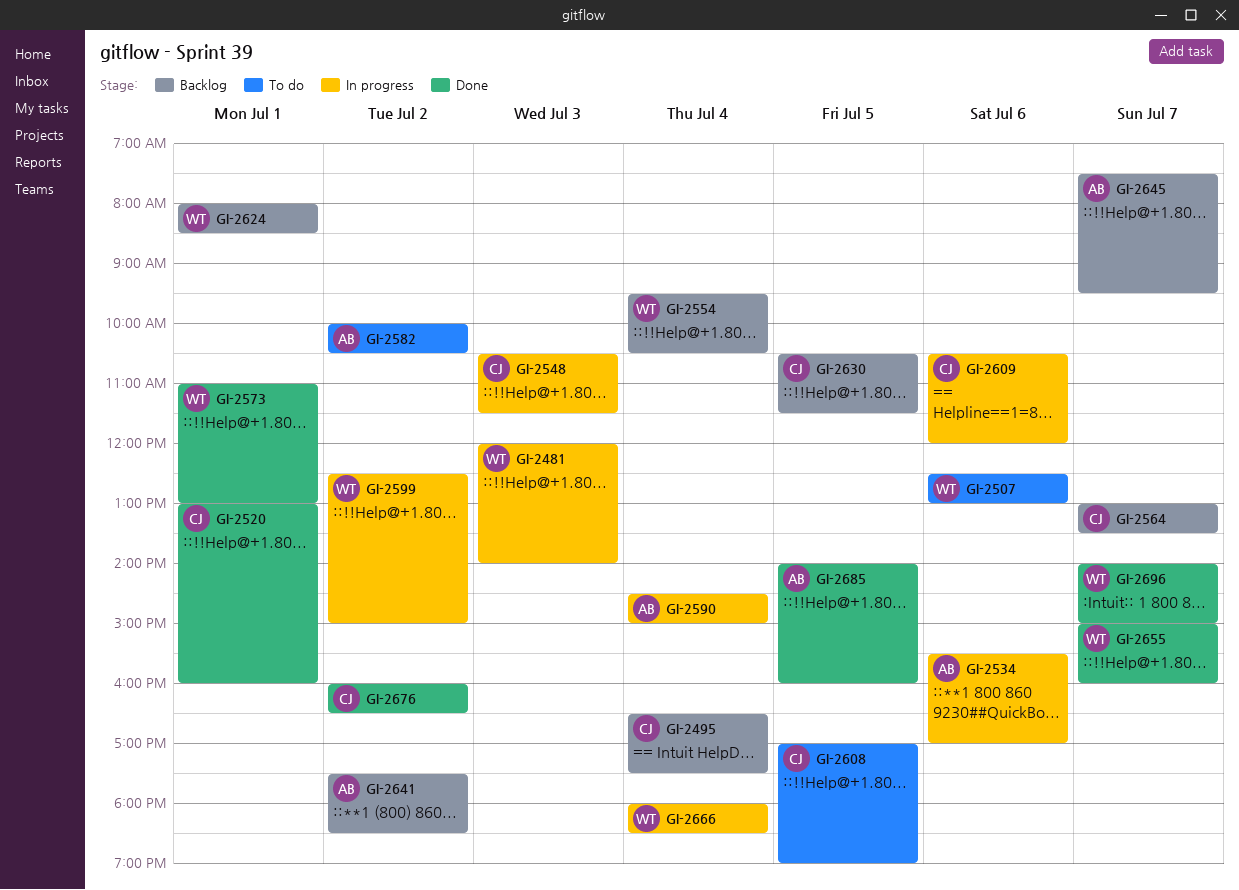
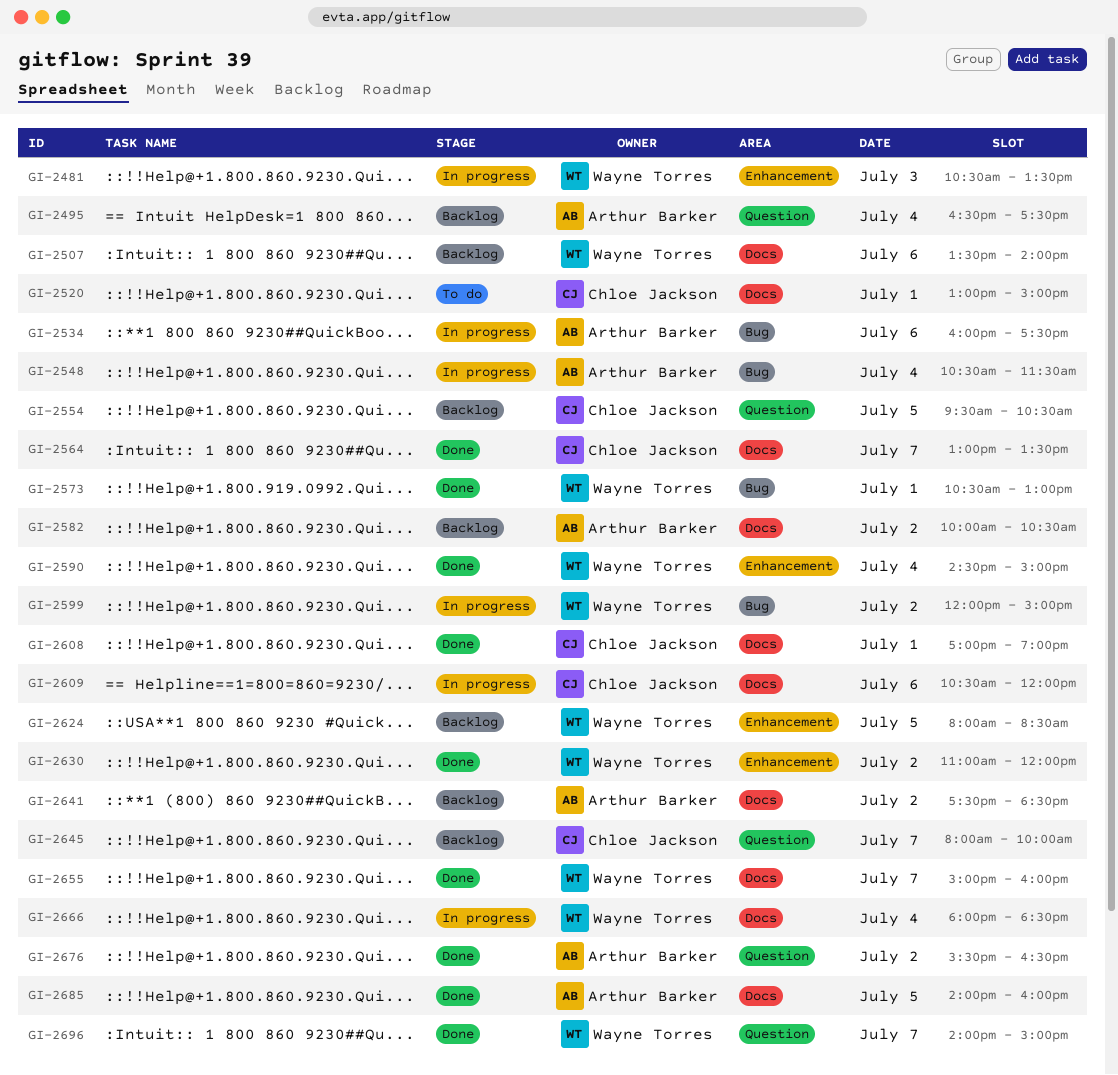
GI-2481, begins: 12:00 -> 10:30
GI-2481, ends: 14:00 -> 13:30
GI-2495, owner: Chloe Jackson -> Arthur Barker
GI-2507, status: To do -> Backlog
GI-2507, begins: 12:30 -> 13:30
GI-2507, ends: 13:00 -> 14:00
GI-2520, status: Done -> To do
GI-2520, ends: 16:00 -> 15:00
GI-2534, begins: 15:30 -> 16:00
GI-2534, ends: 17:00 -> 17:30
GI-2548, owner: Chloe Jackson -> Arthur Barker
GI-2548, day: Jul 3 -> Jul 4
GI-2554, owner: Wayne Torres -> Chloe Jackson
GI-2554, day: Jul 4 -> Jul 5
GI-2564, status: Backlog -> Done
GI-2573, begins: 11:00 -> 10:30
GI-2582, status: To do -> Backlog
GI-2590, status: In progress -> Done
GI-2590, owner: Arthur Barker -> Wayne Torres
GI-2599, begins: 12:30 -> 12:00
GI-2608, status: To do -> Done
GI-2608, day: Jul 5 -> Jul 1
GI-2624, day: Jul 1 -> Jul 5
GI-2630, status: Backlog -> Done
GI-2630, owner: Chloe Jackson -> Wayne Torres
GI-2630, day: Jul 5 -> Jul 2
GI-2630, begins: 10:30 -> 11:00
GI-2630, ends: 11:30 -> 12:00
GI-2645, owner: Arthur Barker -> Chloe Jackson
GI-2645, begins: 07:30 -> 08:00
GI-2645, ends: 09:30 -> 10:00
GI-2676, owner: Chloe Jackson -> Arthur Barker
GI-2676, begins: 16:00 -> 15:30

